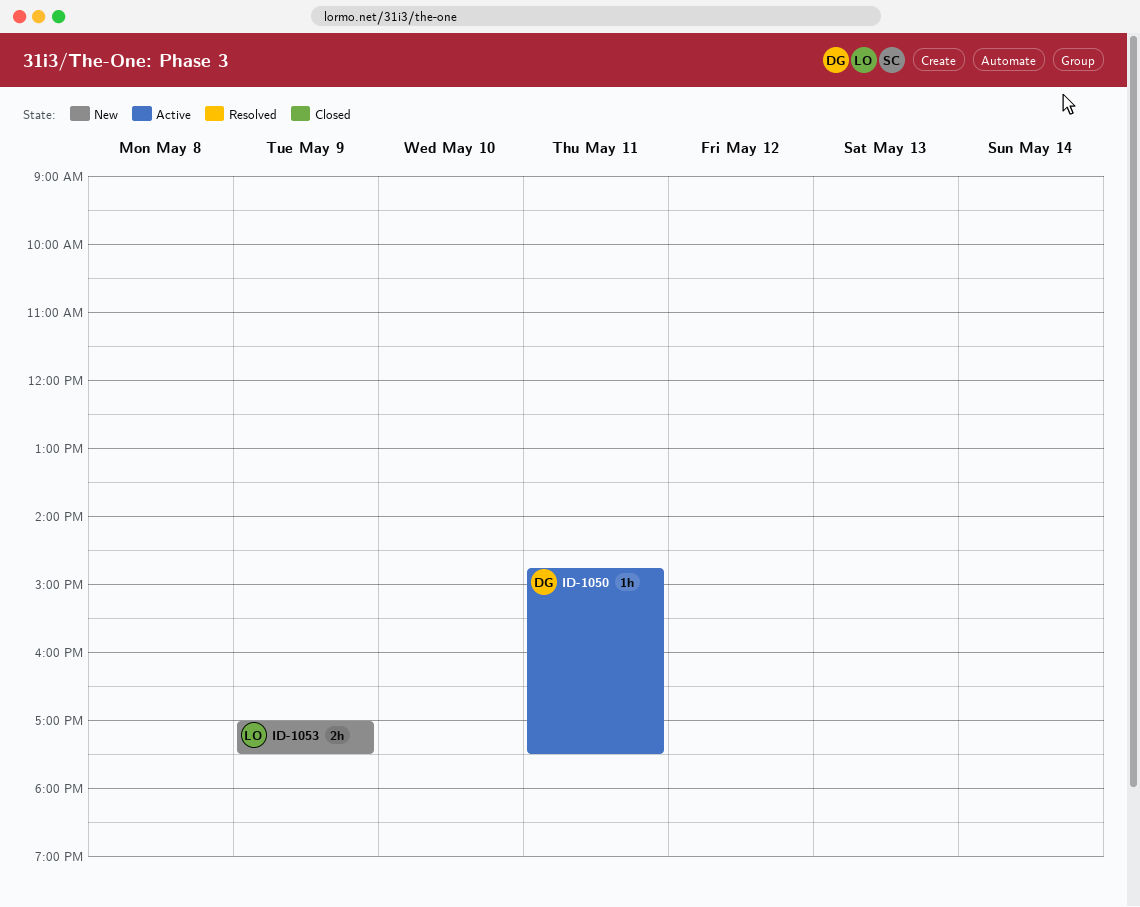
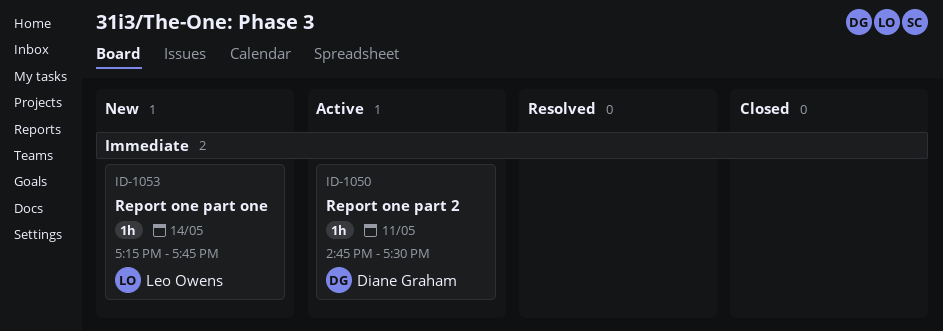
ID-1053, estimate: 2h -> 1h
ID-1053, day: May 9 -> May 14
ID-1053, begins: 17:00 -> 17:15
ID-1053, ends: 17:30 -> 17:45

